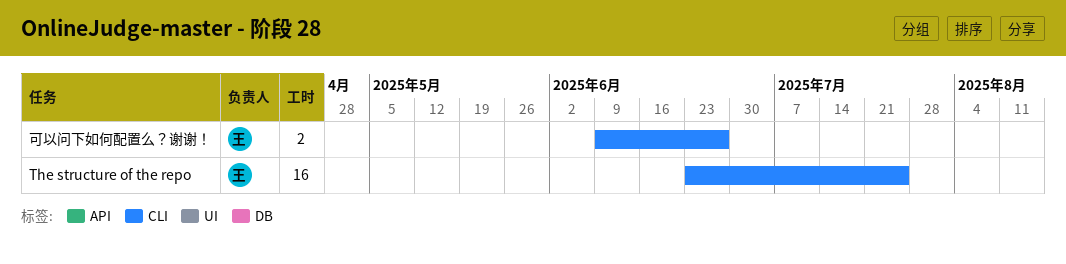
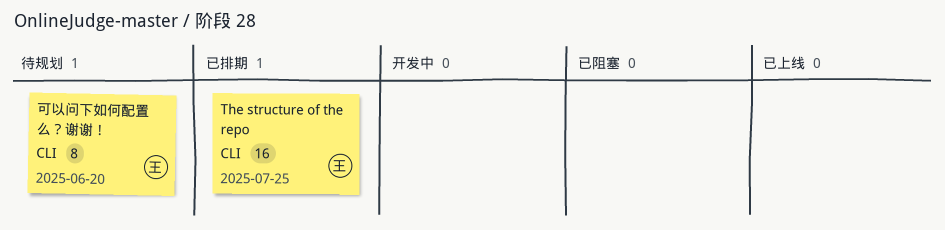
可以问下如何配置么？谢谢！, estimate: 2 -> 8
可以问下如何配置么？谢谢！, due: Jun 27 -> Jun 20

